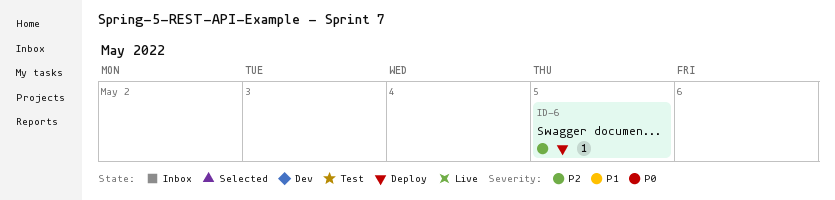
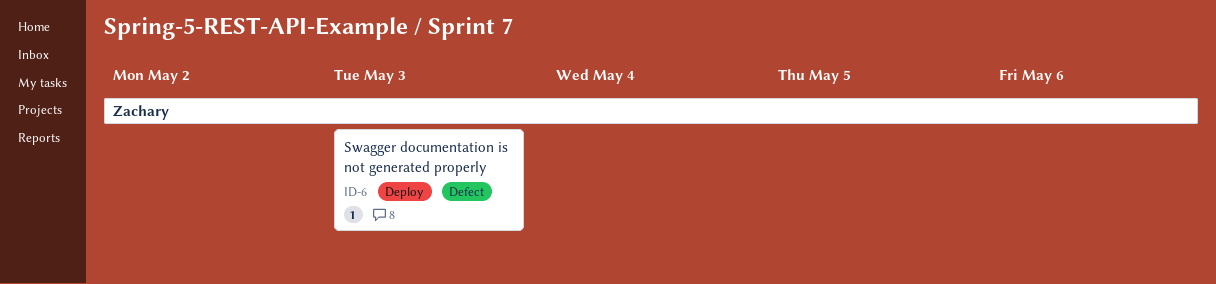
ID-6, due: May 5 -> May 3

